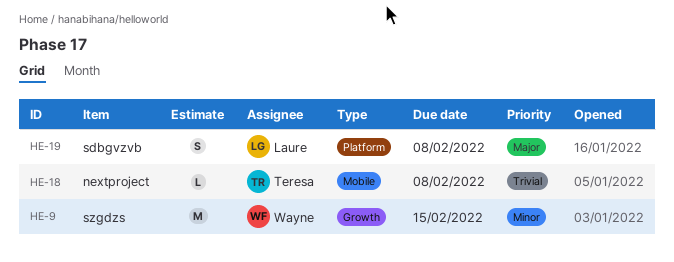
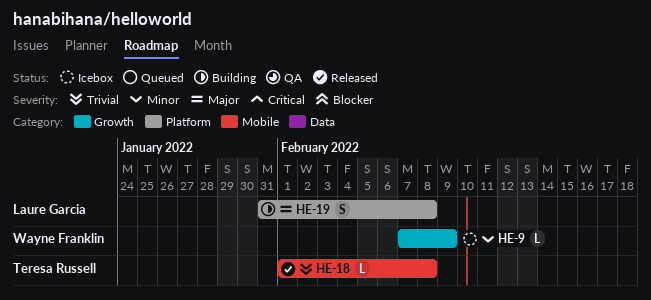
HE-9, estimate: M -> L
HE-9, due: Feb 15 -> Feb 9

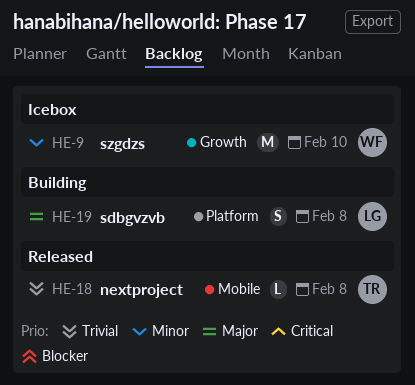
HE-9, estimate: L -> M
HE-9, due: Feb 9 -> Feb 10

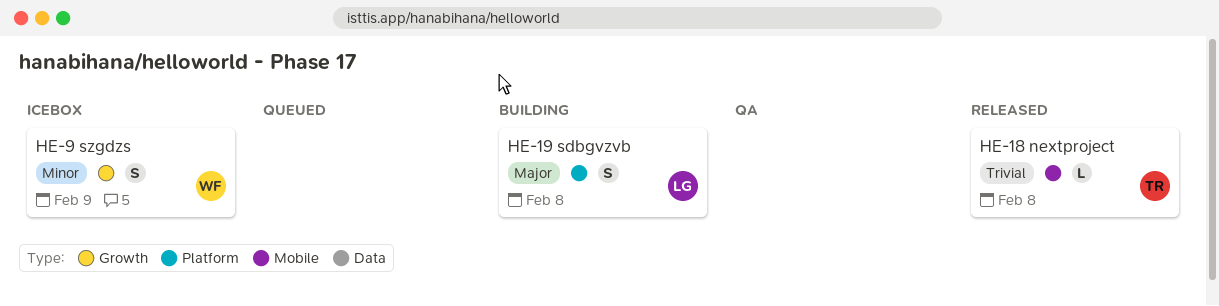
HE-9, estimate: M -> S
HE-9, due: Feb 10 -> Feb 9

